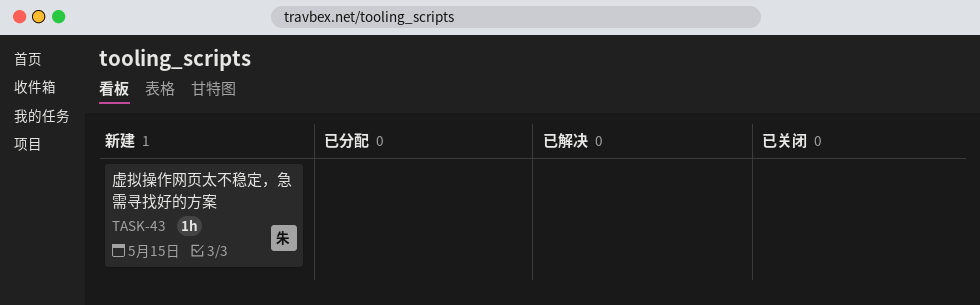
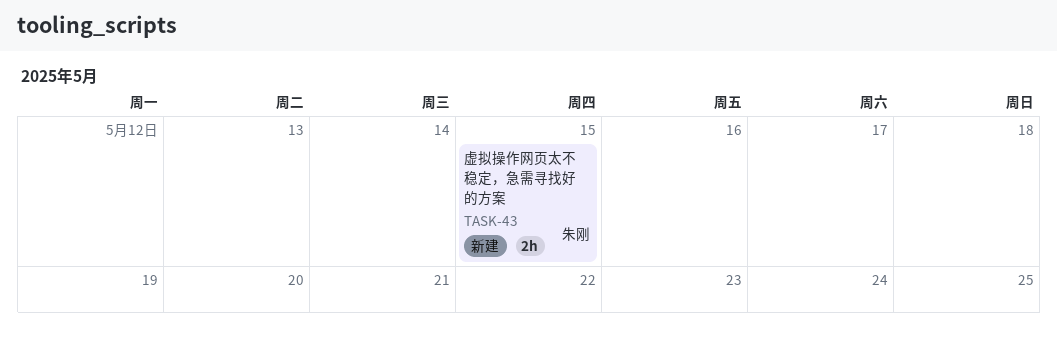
TASK-43, estimate: 1h -> 2h

